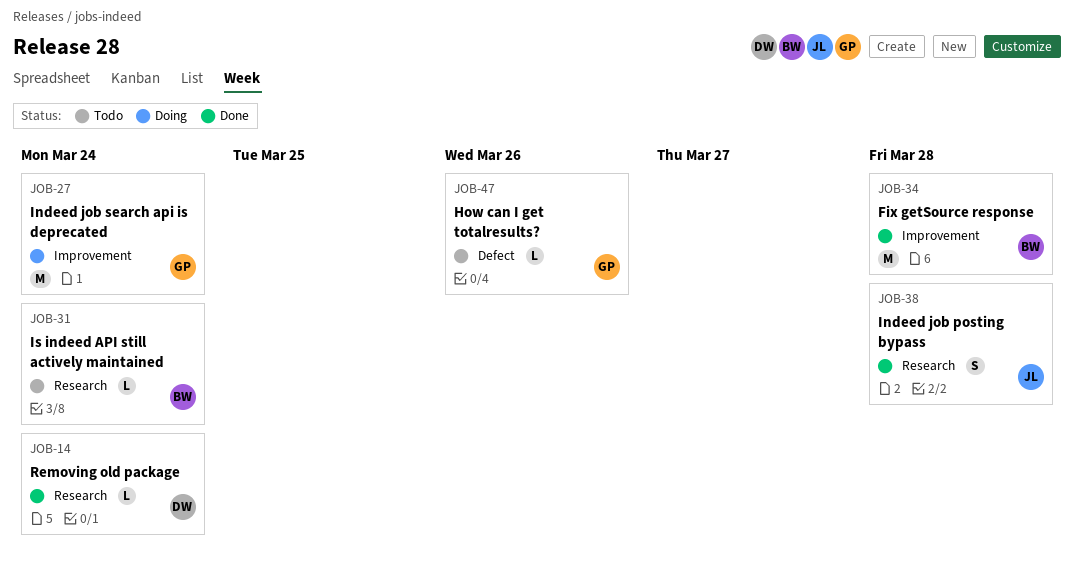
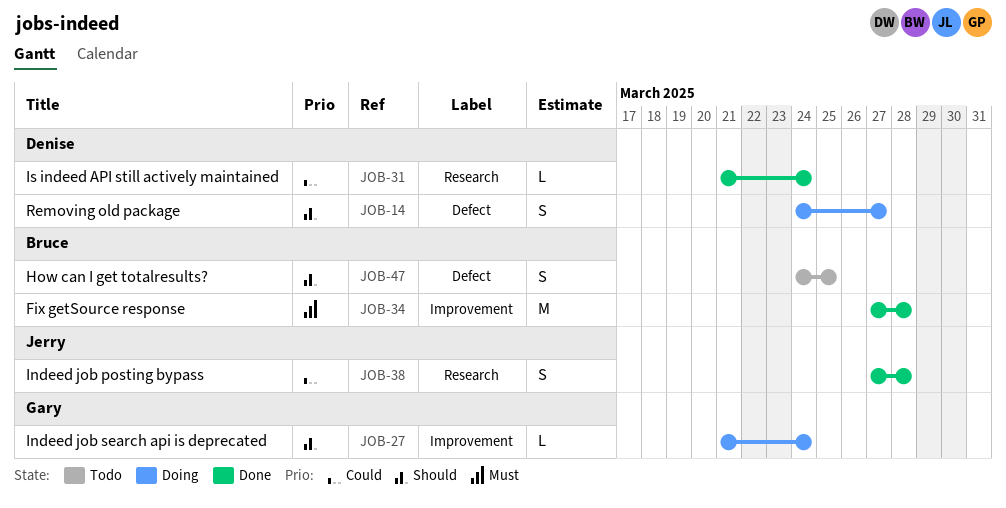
JOB-14, status: Done -> Doing
JOB-14, label: Research -> Defect
JOB-14, estimate: L -> S
JOB-14, due: Mar 24 -> Mar 27
JOB-27, estimate: M -> L
JOB-31, status: Todo -> Done
JOB-31, owner: Bruce -> Denise
JOB-47, owner: Gary -> Bruce
JOB-47, estimate: L -> S
JOB-47, due: Mar 26 -> Mar 25

